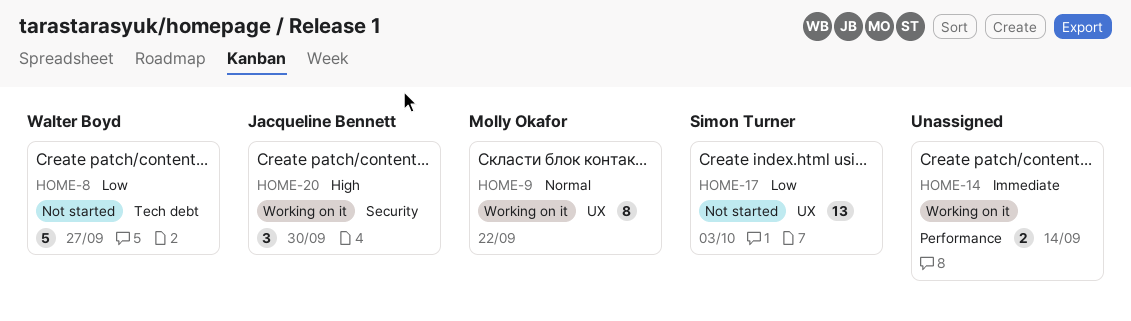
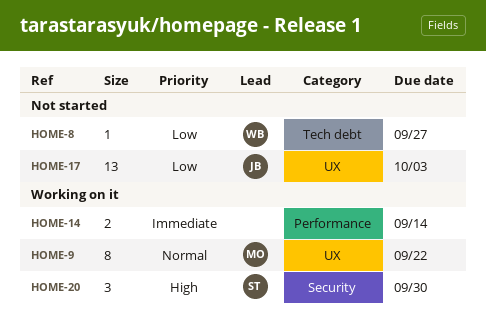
HOME-8, estimate: 5 -> 1
HOME-17, owner: Simon Turner -> Jacqueline Bennett
HOME-20, owner: Jacqueline Bennett -> Simon Turner

